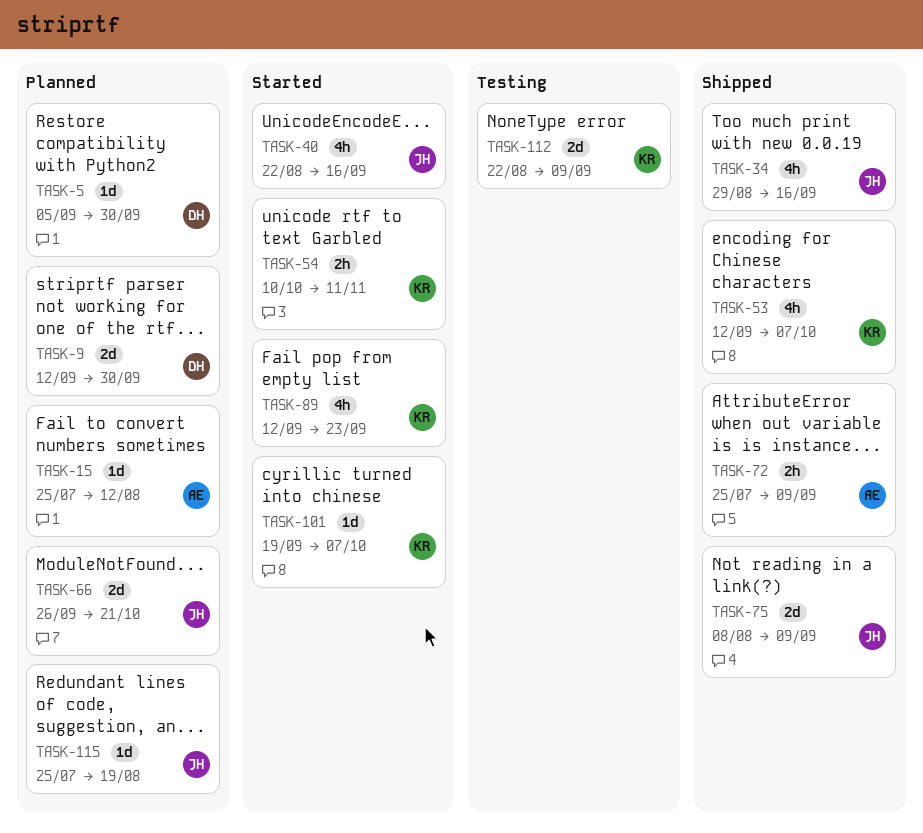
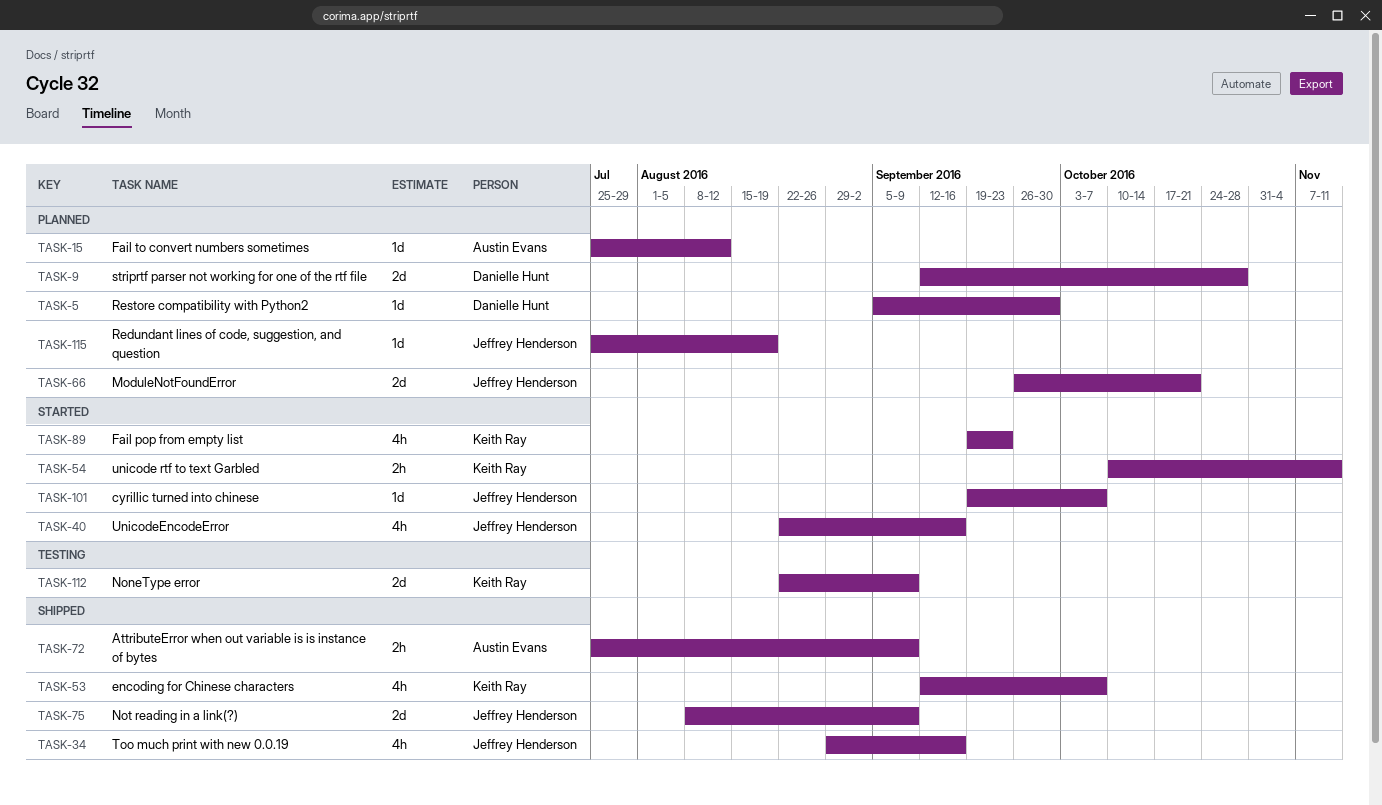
TASK-9, due: Sep 30 -> Oct 28
TASK-89, start: Sep 12 -> Sep 19
TASK-101, owner: Keith Ray -> Jeffrey Henderson

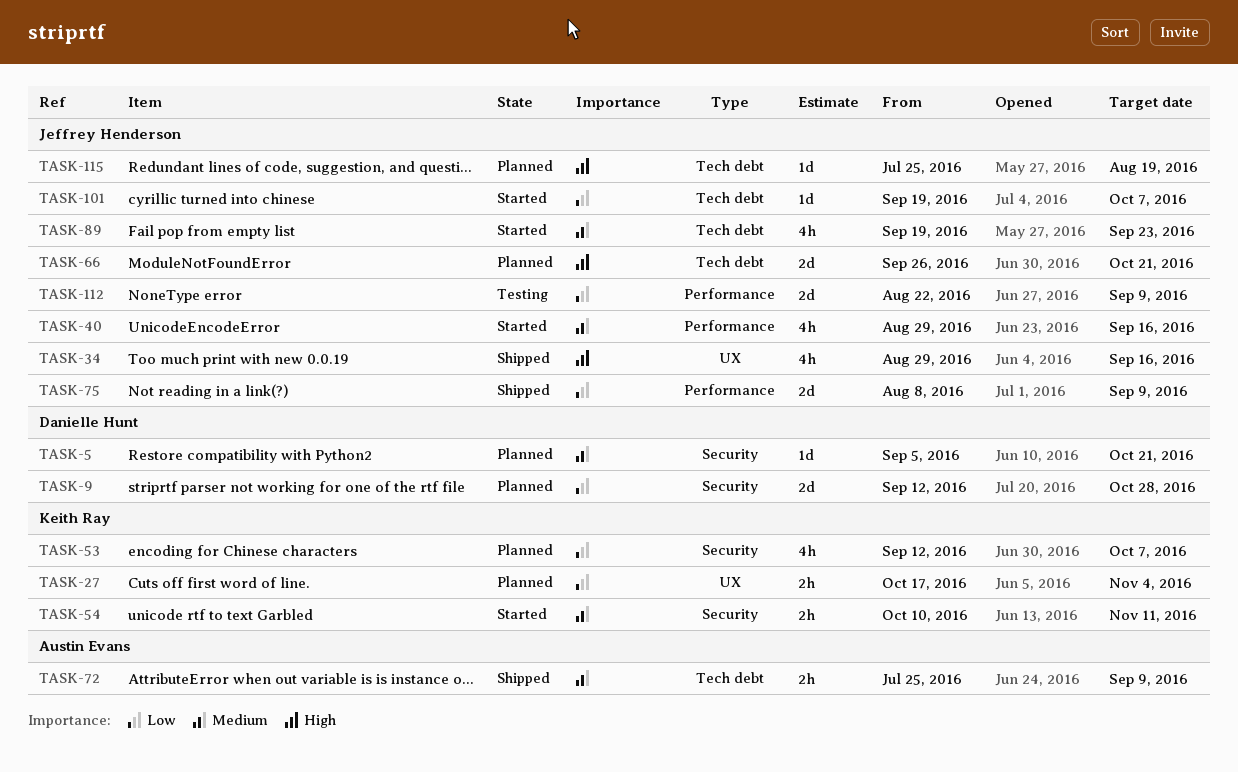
TASK-5, due: Sep 30 -> Oct 21
TASK-15: present -> none
TASK-27: none -> present
TASK-40, start: Aug 22 -> Aug 29
TASK-53, status: Shipped -> Planned
TASK-89, owner: Keith Ray -> Jeffrey Henderson
TASK-112, owner: Keith Ray -> Jeffrey Henderson

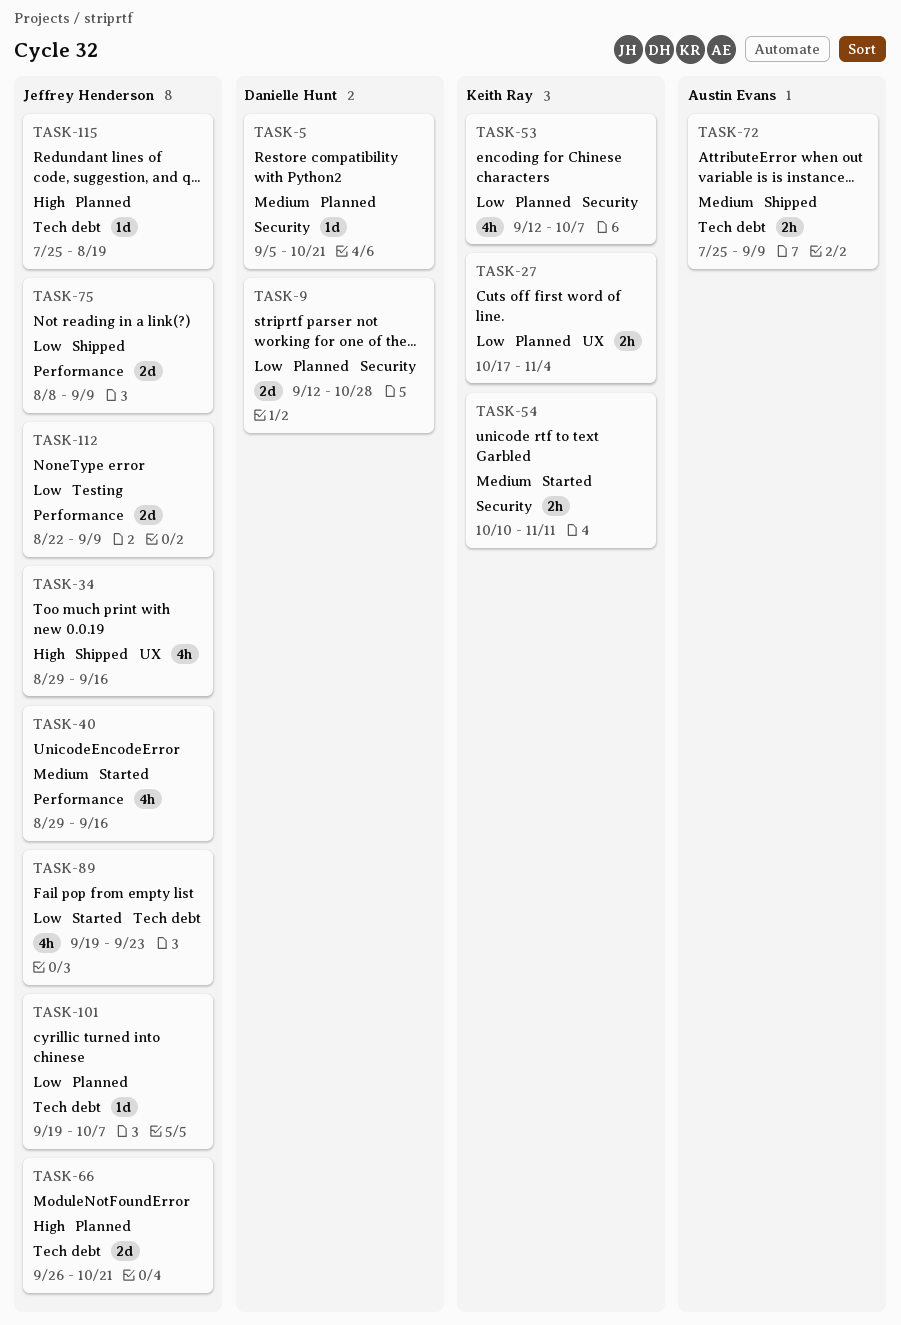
TASK-89, priority: Medium -> Low
TASK-101, status: Started -> Planned

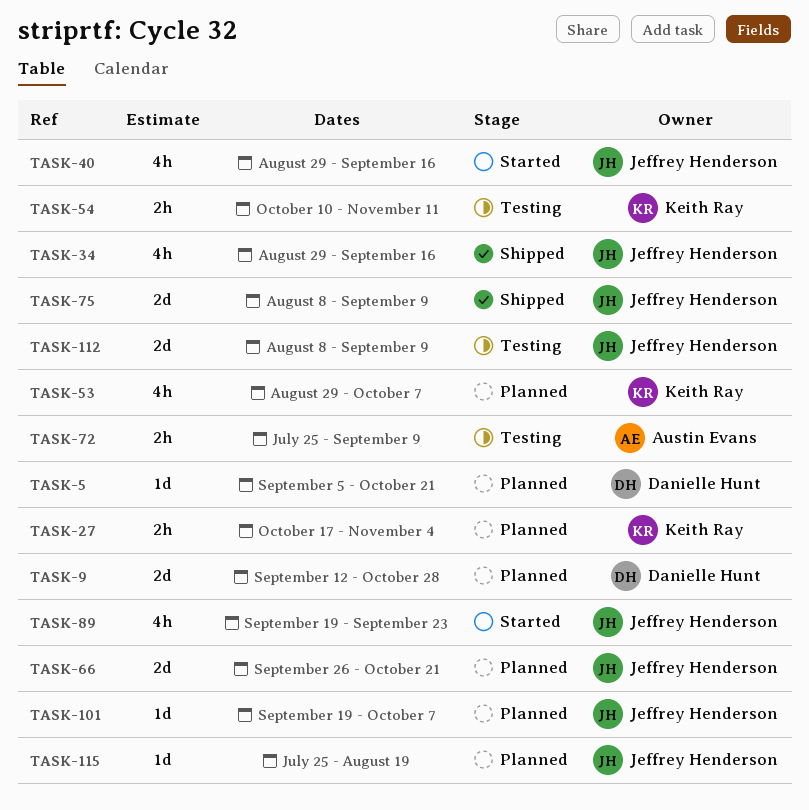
TASK-53, start: Sep 12 -> Aug 29
TASK-54, status: Started -> Testing
TASK-72, status: Shipped -> Testing
TASK-112, start: Aug 22 -> Aug 8

